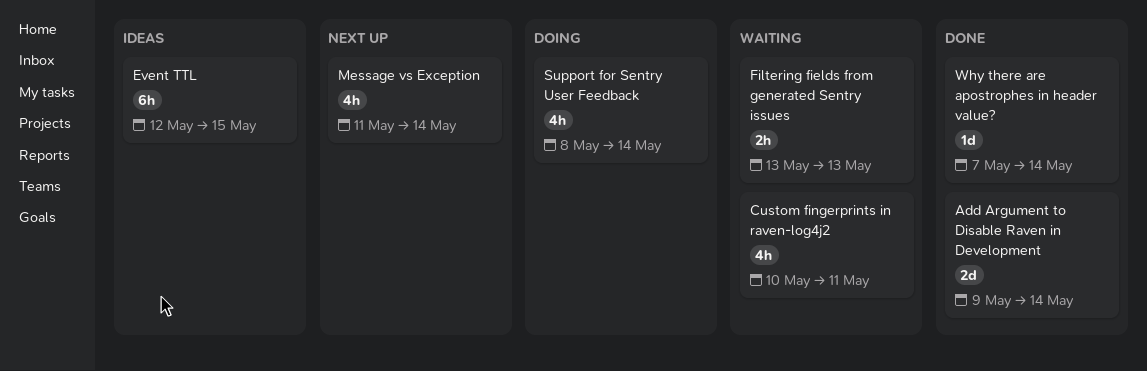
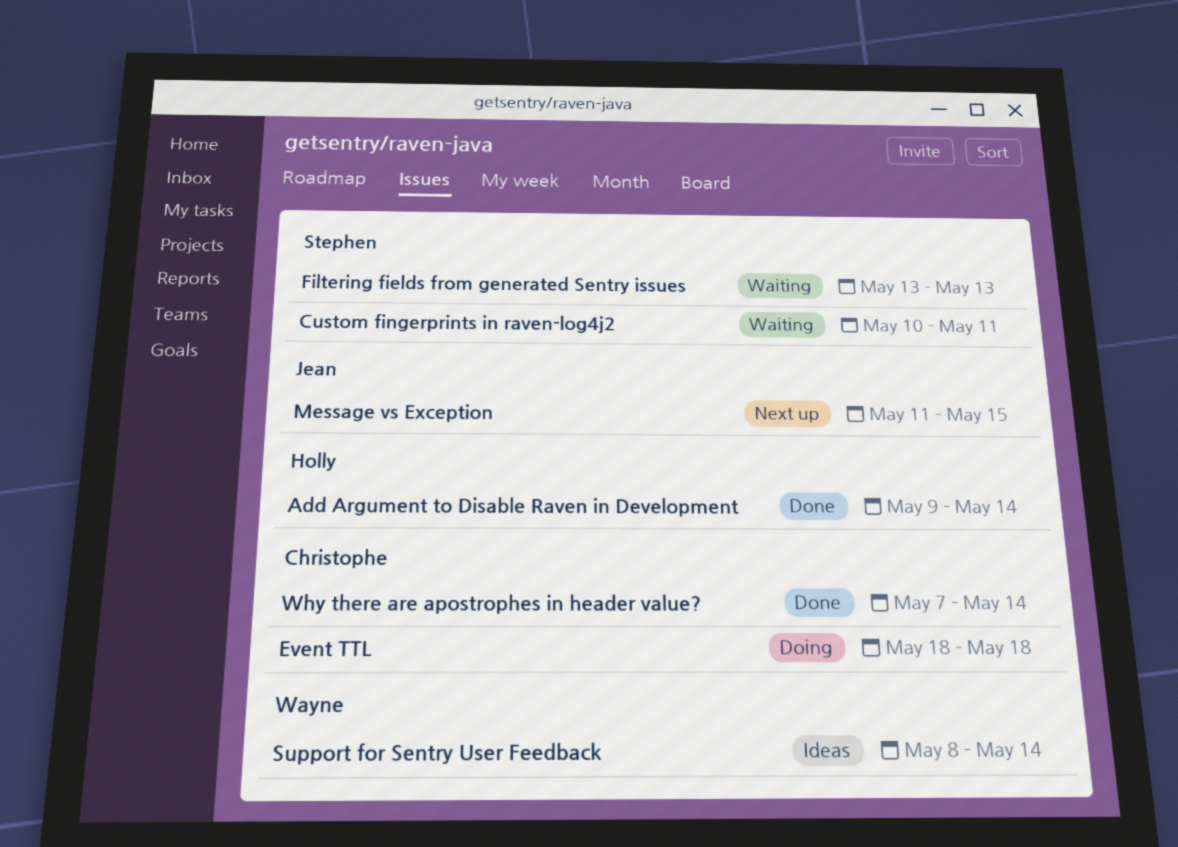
Event TTL, status: Ideas -> Doing
Event TTL, start: May 12 -> May 18
Event TTL, due: May 15 -> May 18
Message vs Exception, due: May 14 -> May 15
Support for Sentry User Feedback, status: Doing -> Ideas

